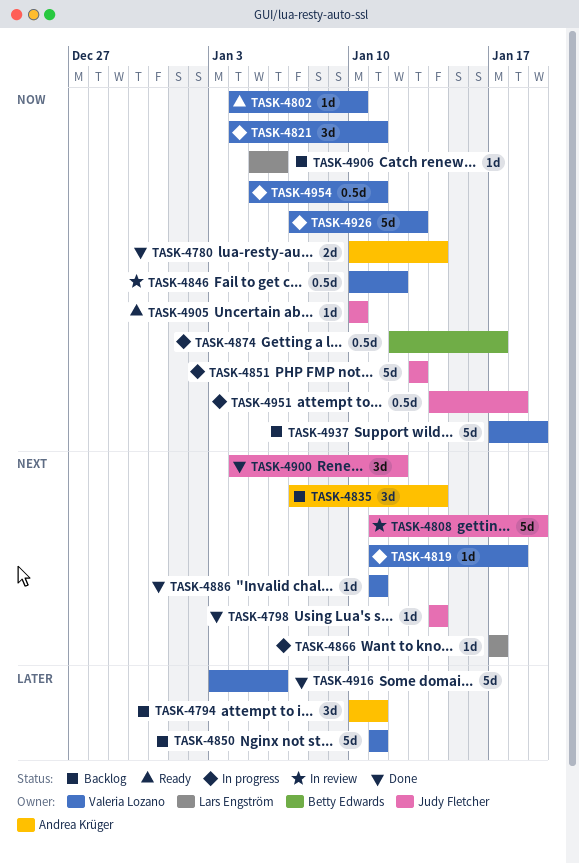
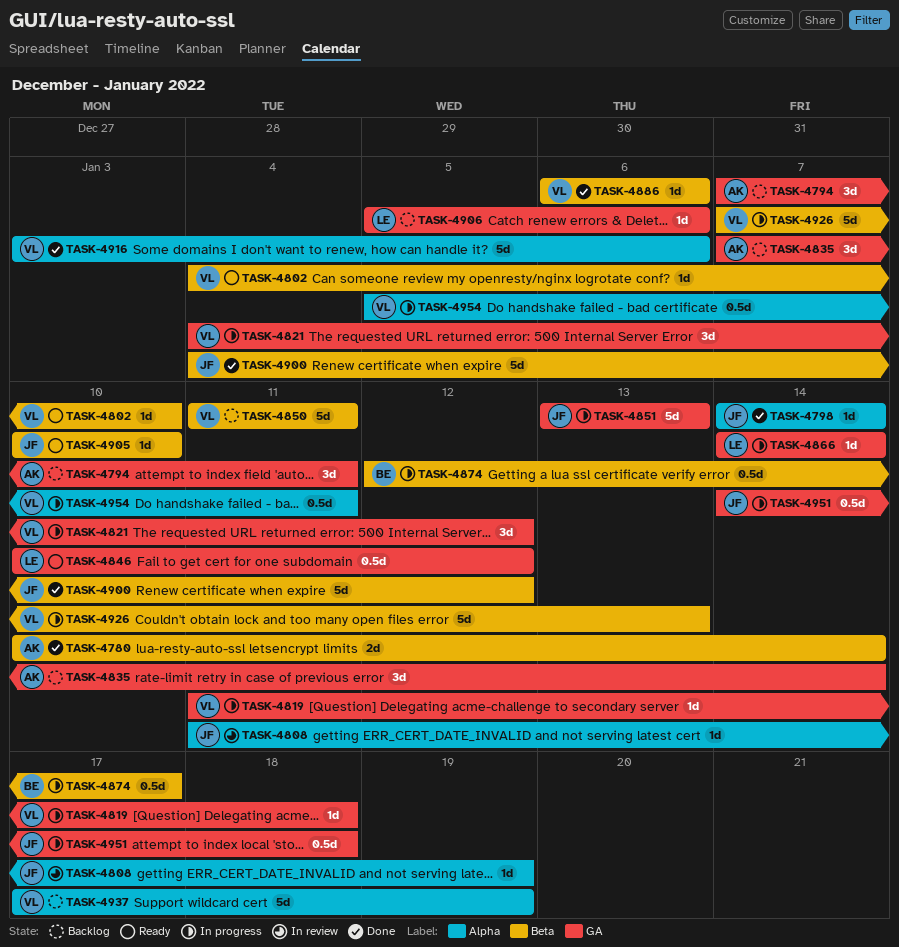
TASK-4794, start: Jan 10 -> Jan 7
TASK-4808, estimate: 5d -> 1d
TASK-4821, due: Jan 11 -> Jan 12
TASK-4846, status: In review -> Ready
TASK-4846, owner: Valeria Lozano -> Lars Engström
TASK-4866, start: Jan 17 -> Jan 14
TASK-4866, due: Jan 17 -> Jan 14
TASK-4886, start: Jan 11 -> Jan 6
TASK-4886, due: Jan 11 -> Jan 6
TASK-4900, estimate: 3d -> 5d

